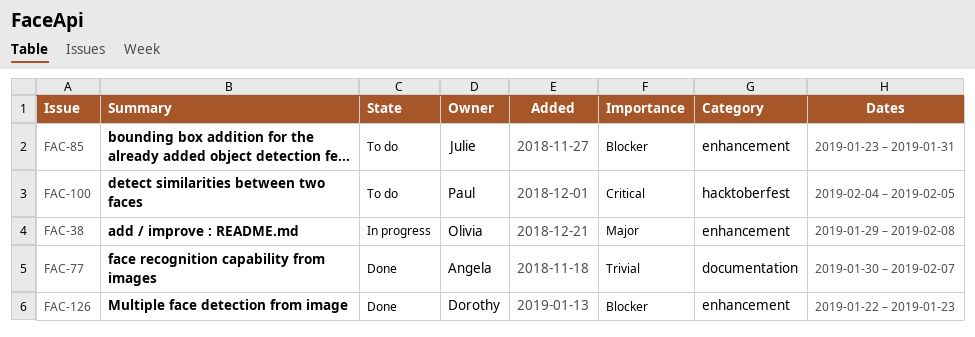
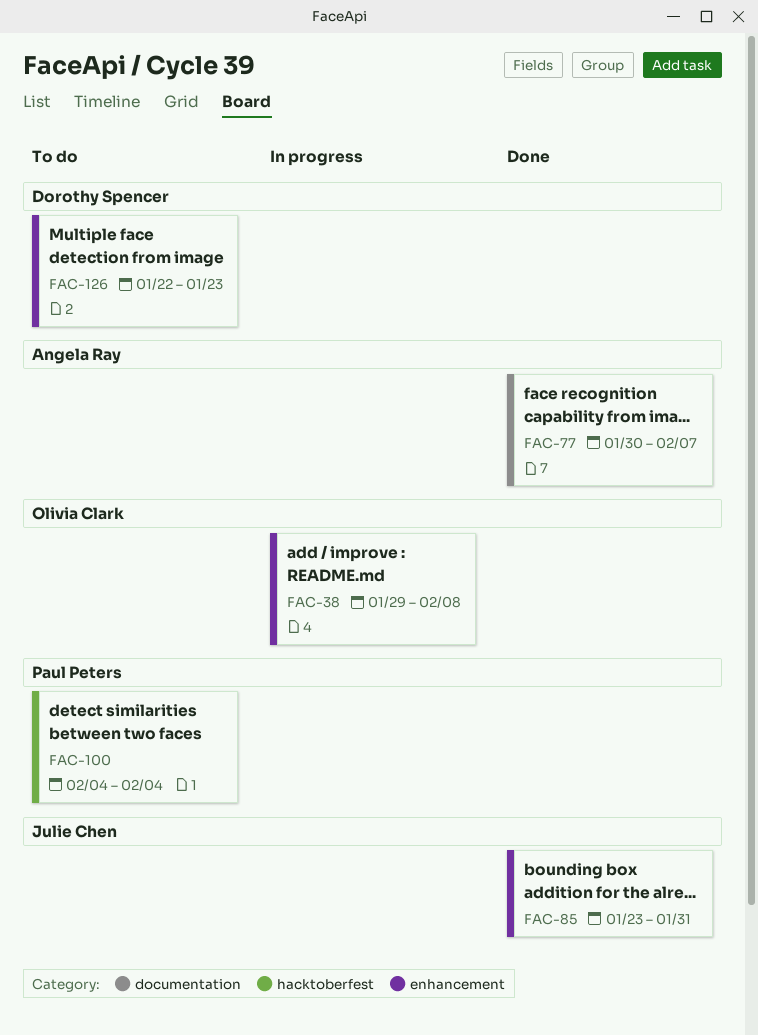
FAC-85, status: To do -> Done
FAC-100, due: Feb 5 -> Feb 4
FAC-126, status: Done -> To do

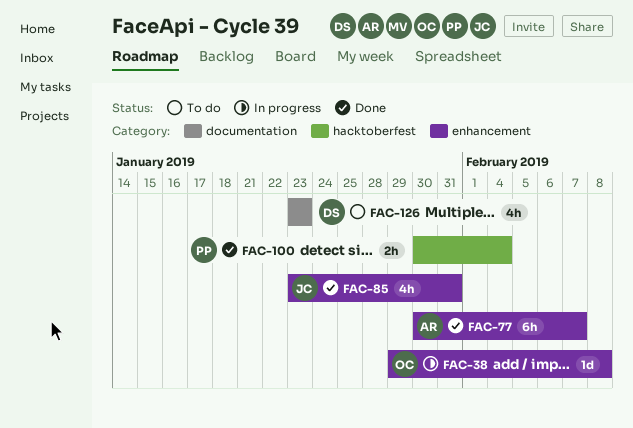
FAC-77, label: documentation -> enhancement
FAC-100, status: To do -> Done
FAC-100, start: Feb 4 -> Jan 30
FAC-126, label: enhancement -> documentation
FAC-126, start: Jan 22 -> Jan 23

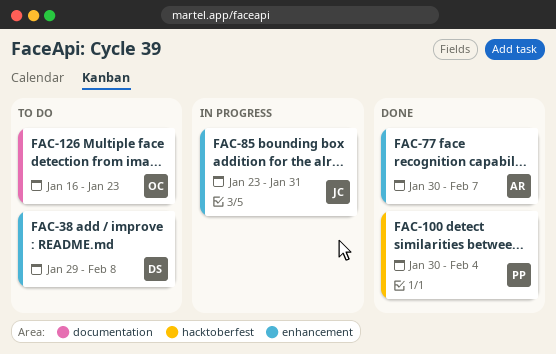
FAC-38, status: In progress -> To do
FAC-38, owner: OC -> DS
FAC-85, status: Done -> In progress
FAC-126, owner: DS -> OC
FAC-126, start: Jan 23 -> Jan 16

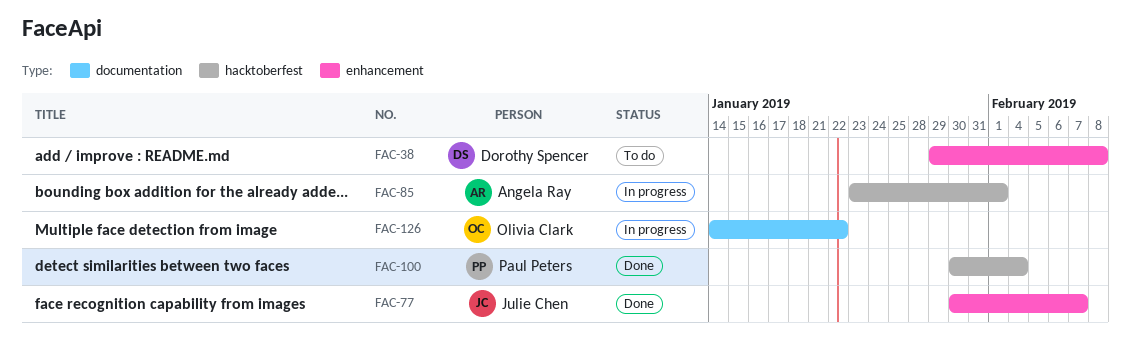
FAC-77, owner: Angela Ray -> Julie Chen
FAC-85, owner: Julie Chen -> Angela Ray
FAC-85, label: enhancement -> hacktoberfest
FAC-85, due: Jan 31 -> Feb 1
FAC-126, status: To do -> In progress
FAC-126, start: Jan 16 -> Jan 14
FAC-126, due: Jan 23 -> Jan 22

